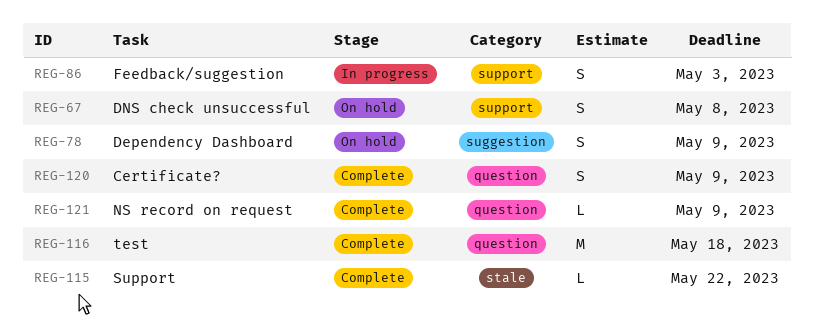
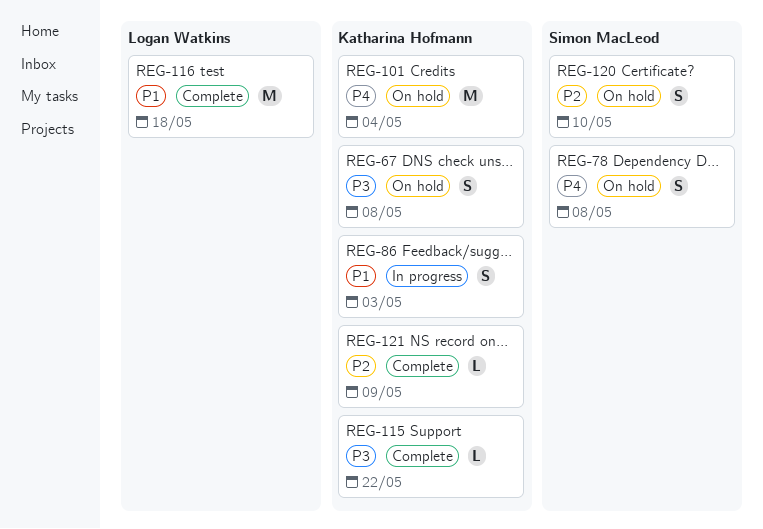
REG-78, due: May 9 -> May 8
REG-101: none -> present
REG-120, status: Complete -> On hold
REG-120, due: May 9 -> May 10

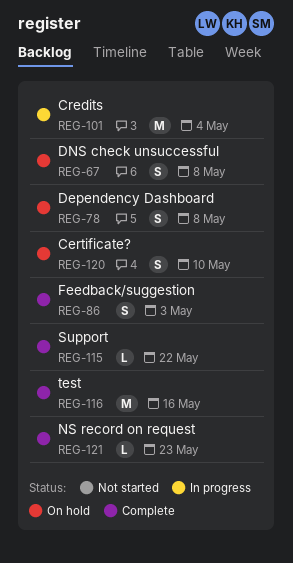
REG-86, status: In progress -> Complete
REG-101, status: On hold -> In progress
REG-116, due: May 18 -> May 16
REG-121, due: May 9 -> May 23

